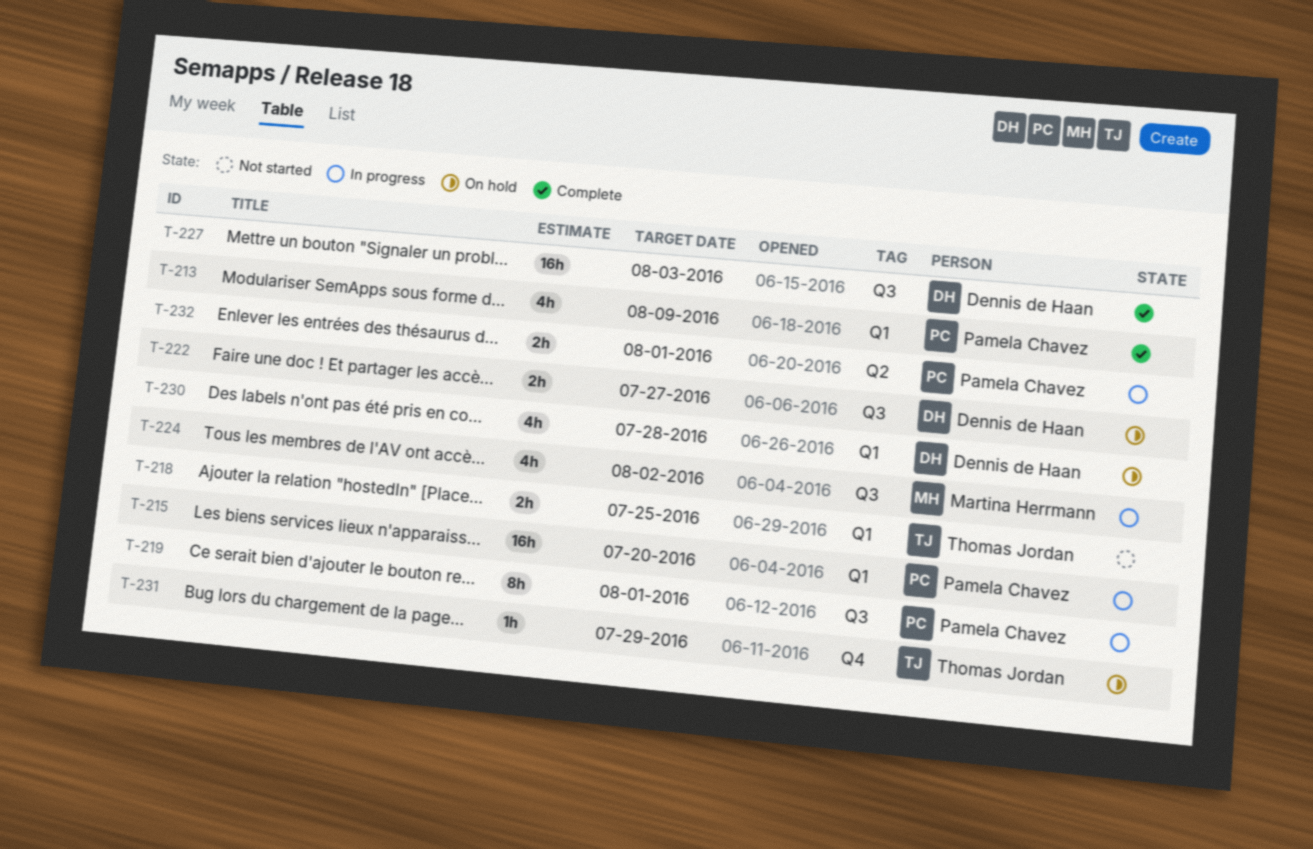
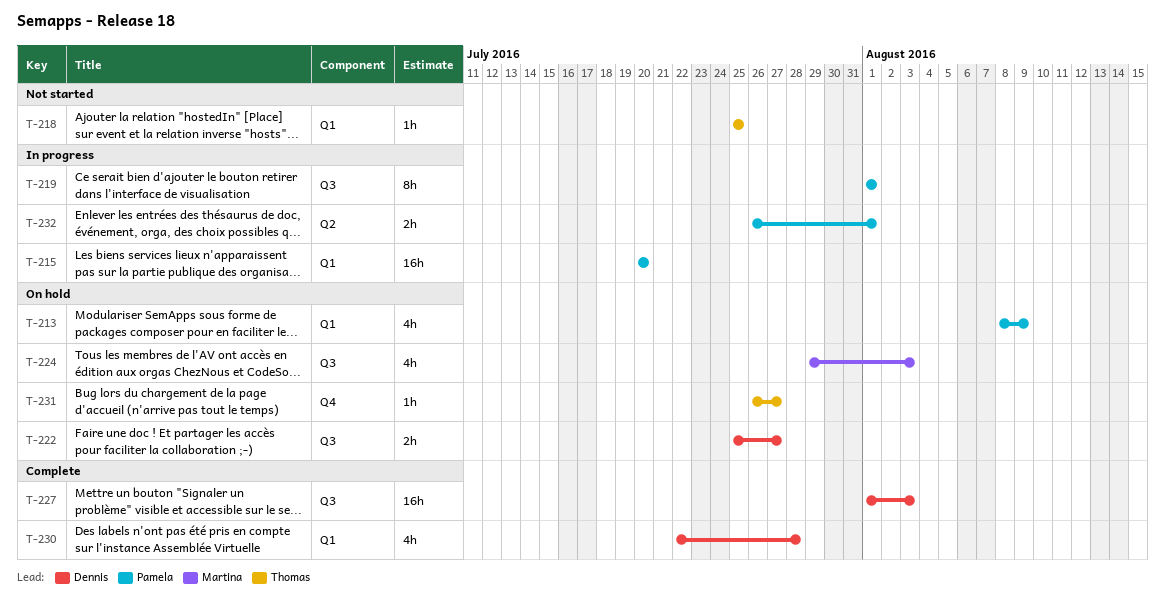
T-213, status: Complete -> On hold
T-218, estimate: 2h -> 1h
T-224, status: In progress -> On hold
T-224, due: Aug 2 -> Aug 3
T-230, status: On hold -> Complete
T-231, due: Jul 29 -> Jul 27

